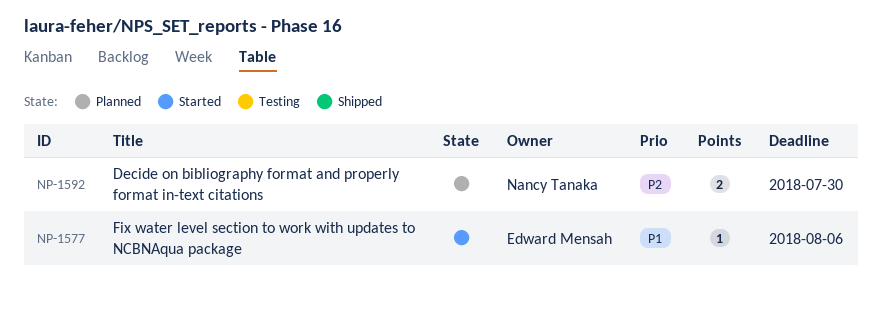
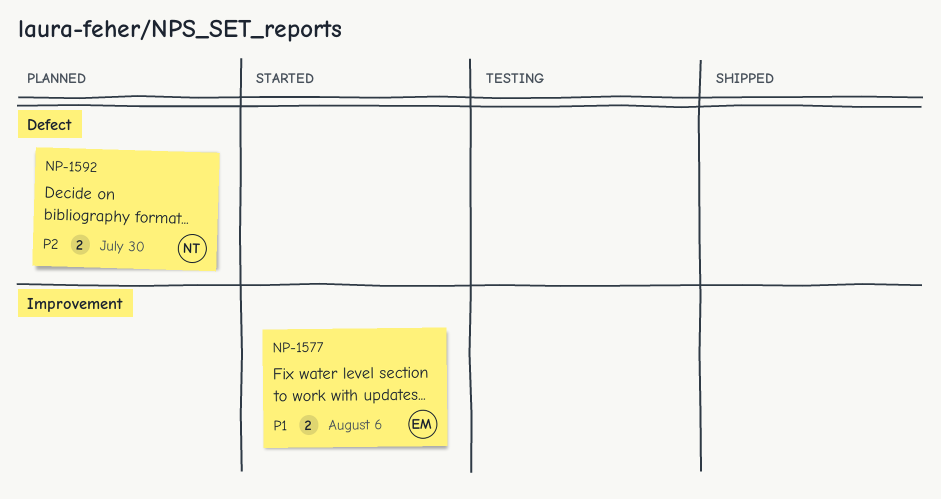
NP-1577, estimate: 1 -> 2

